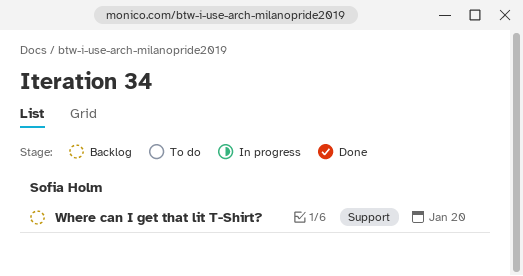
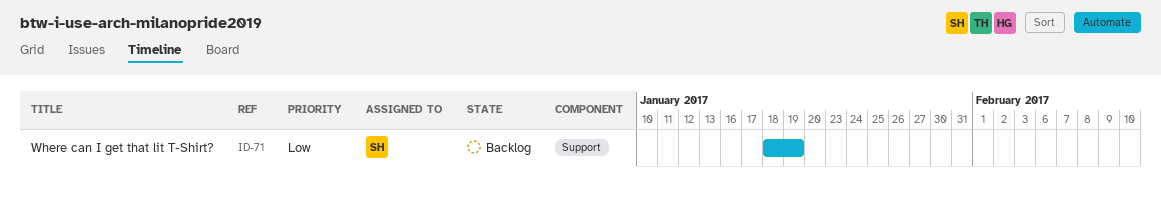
Where can I get that lit T-Shirt?, due: Jan 20 -> Jan 19

